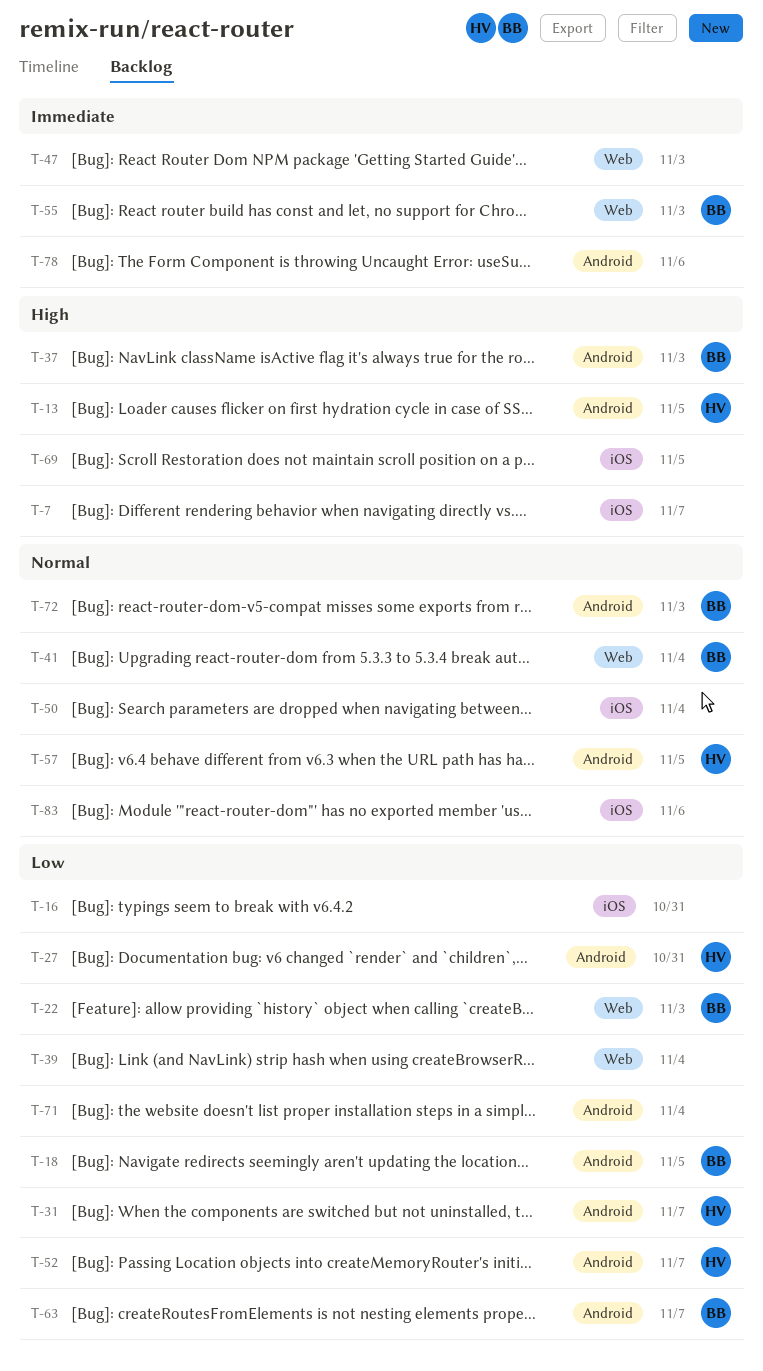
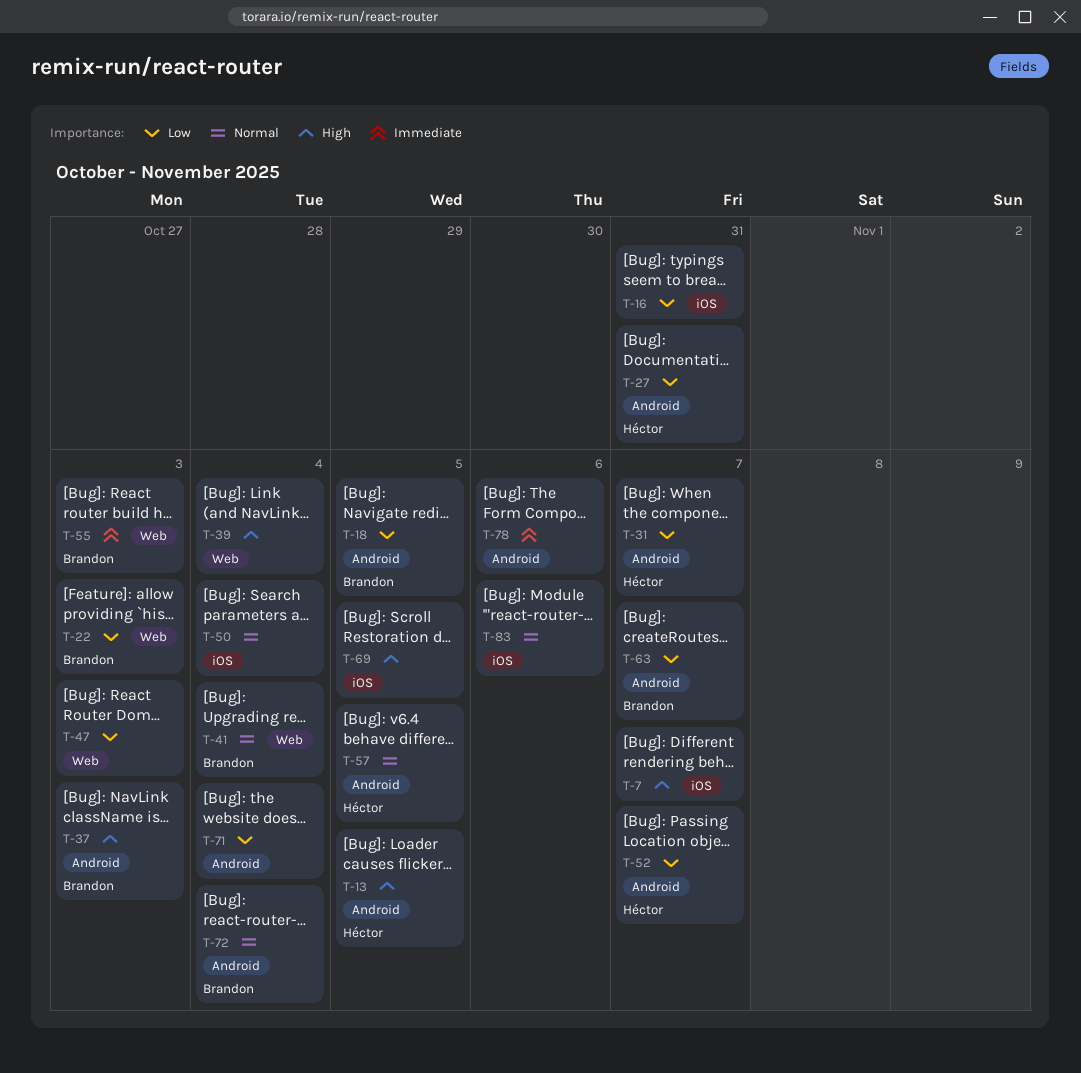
T-39, priority: Low -> High
T-47, priority: Immediate -> Low
T-72, due: Nov 3 -> Nov 4

